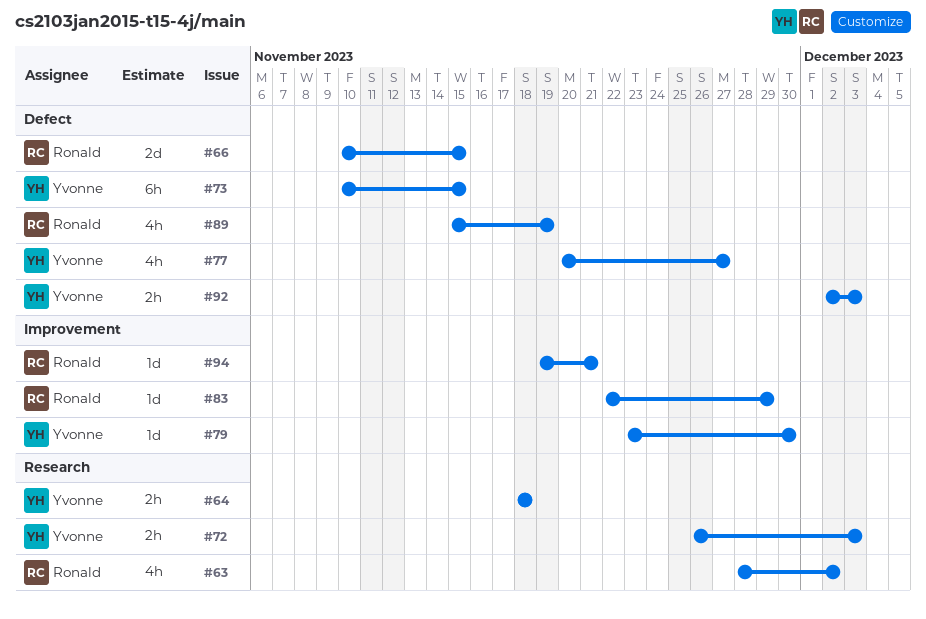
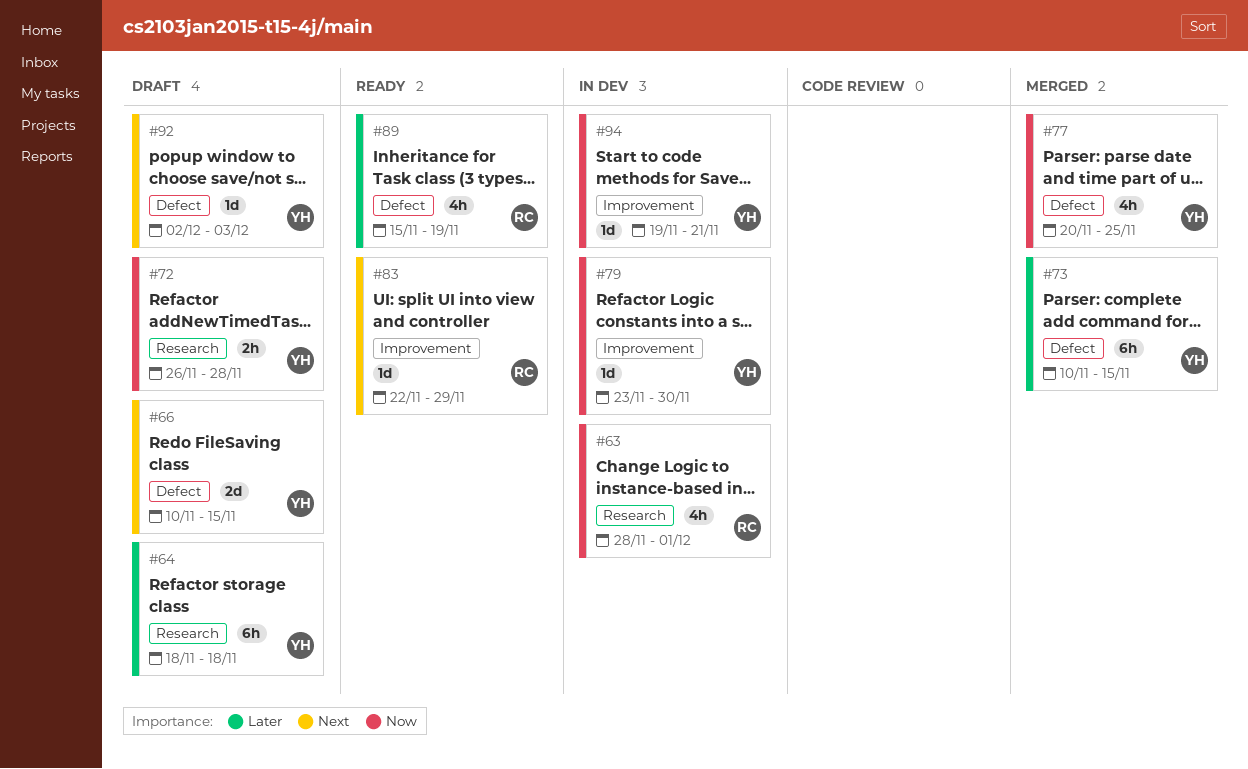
#63, due: Dec 2 -> Dec 1
#64, estimate: 2h -> 6h
#66, owner: Ronald -> Yvonne
#72, due: Dec 3 -> Nov 28
#77, due: Nov 27 -> Nov 25
#92, estimate: 2h -> 1d
#94, owner: Ronald -> Yvonne

